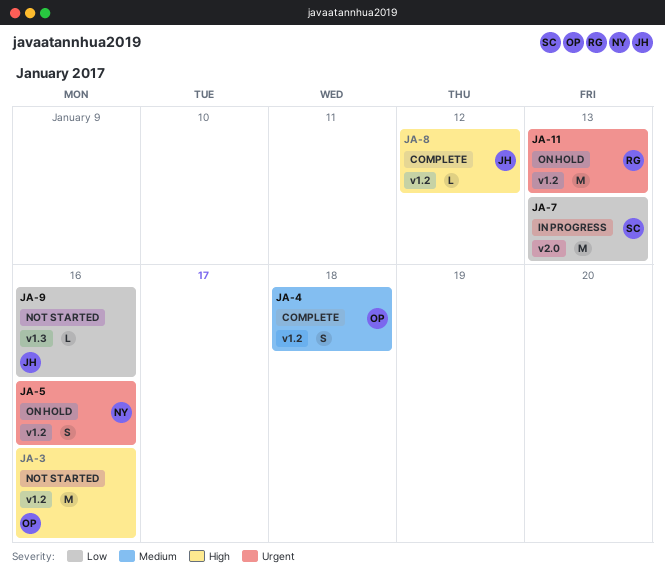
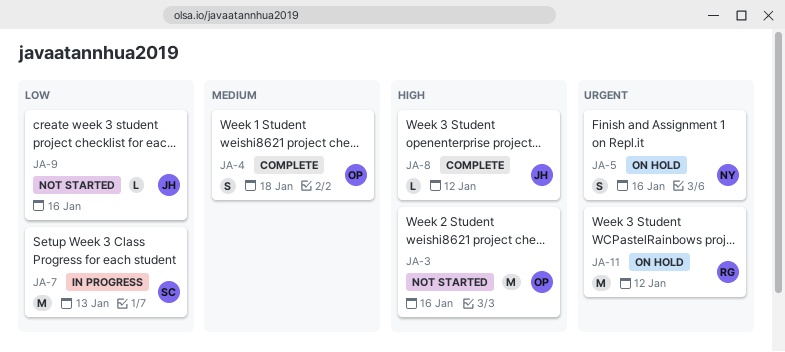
JA-11, due: Jan 13 -> Jan 12

